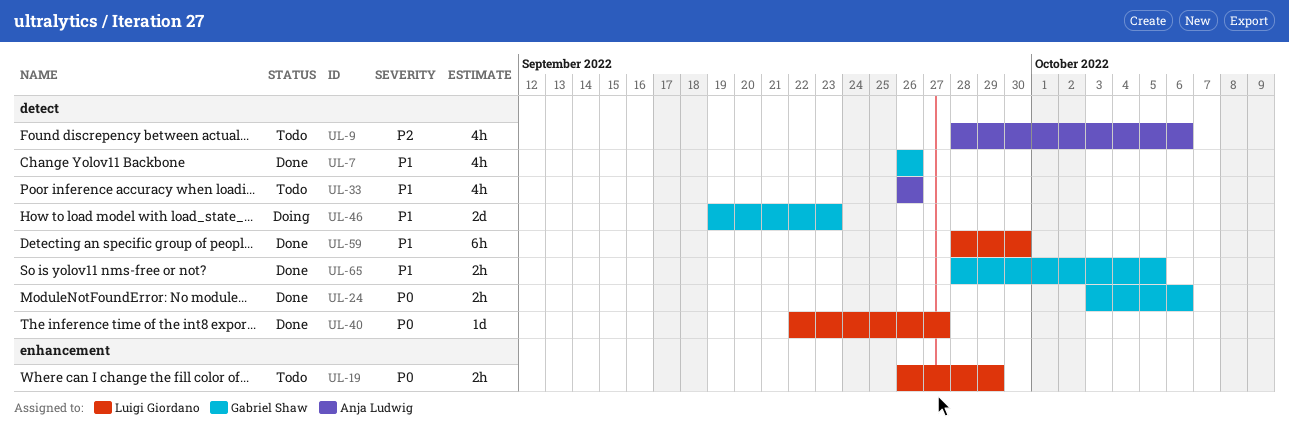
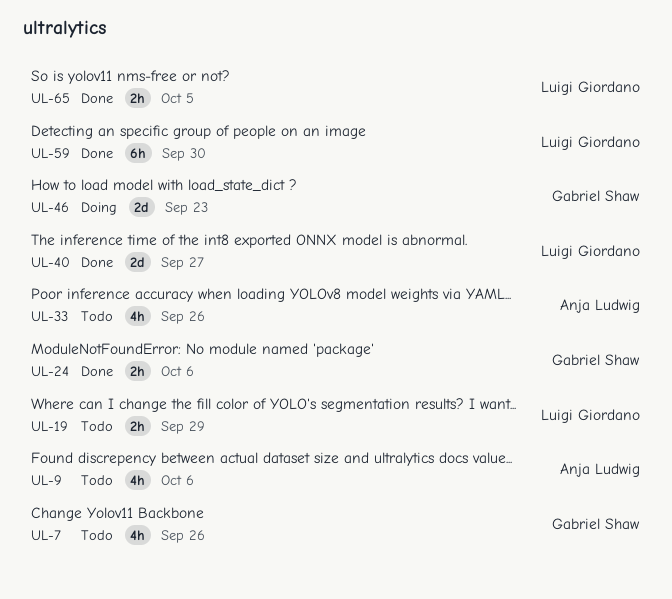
UL-7, status: Done -> Todo
UL-40, estimate: 1d -> 2d
UL-65, owner: Gabriel Shaw -> Luigi Giordano

